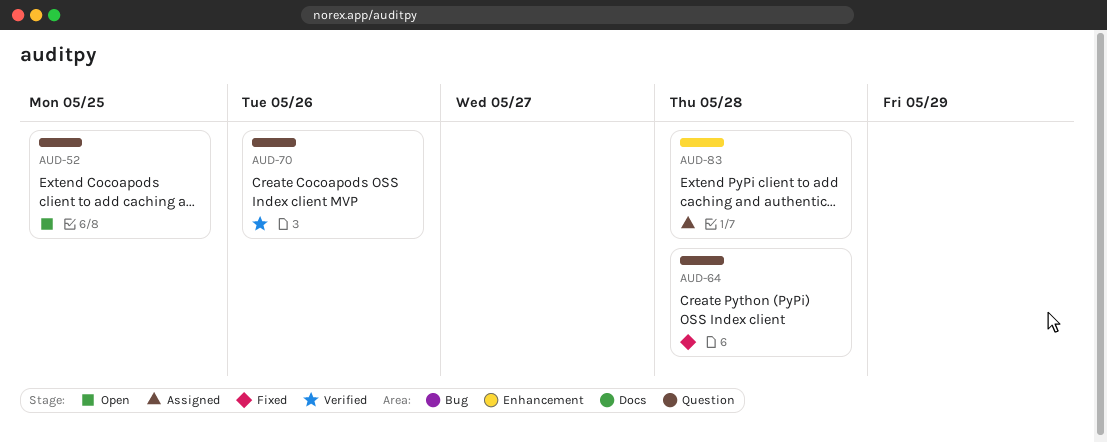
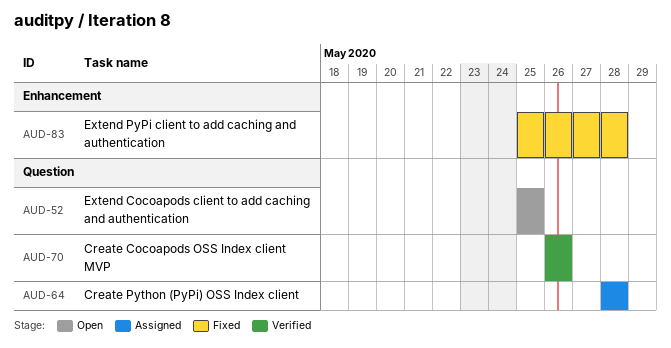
AUD-64, status: Fixed -> Assigned
AUD-83, status: Assigned -> Fixed

